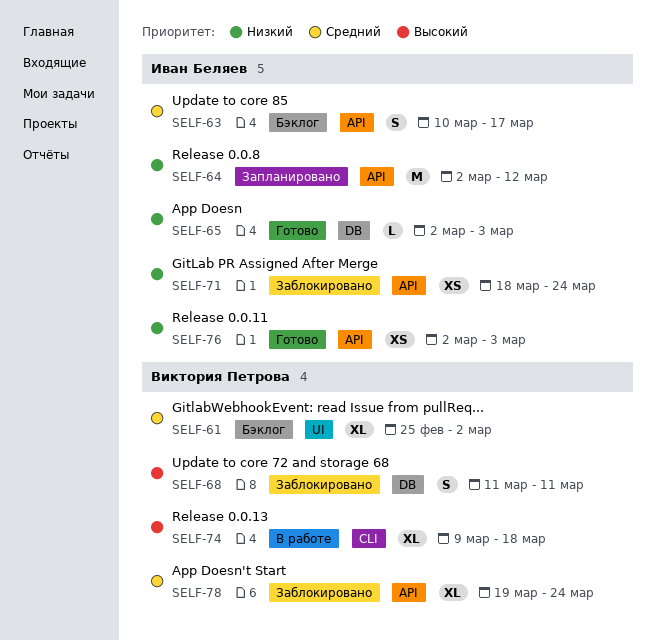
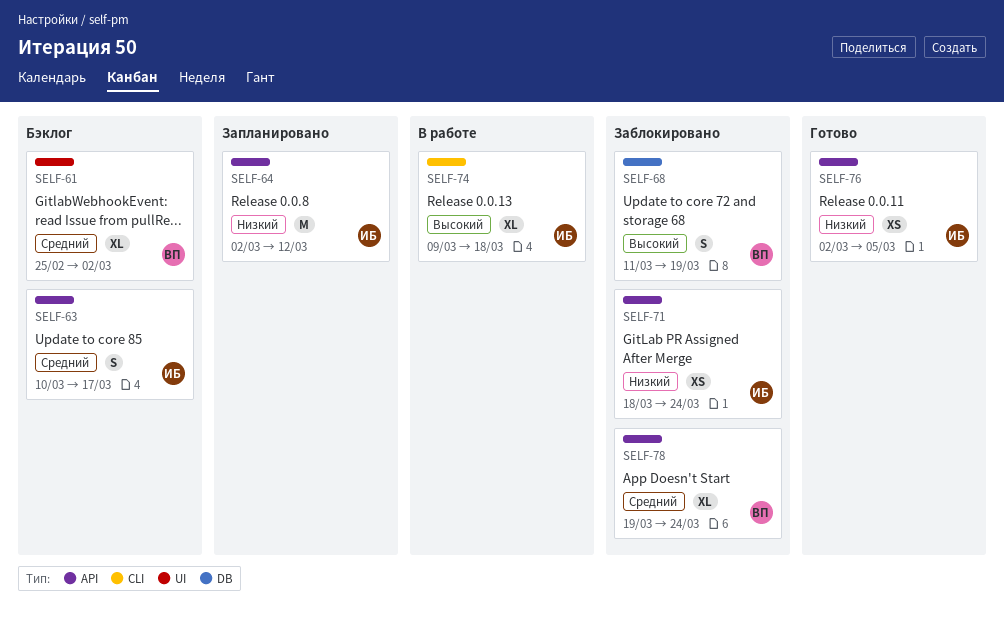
SELF-65: present -> none
SELF-68, due: Mar 11 -> Mar 19
SELF-74, owner: Виктория Петрова -> Иван Беляев
SELF-76, due: Mar 3 -> Mar 5

